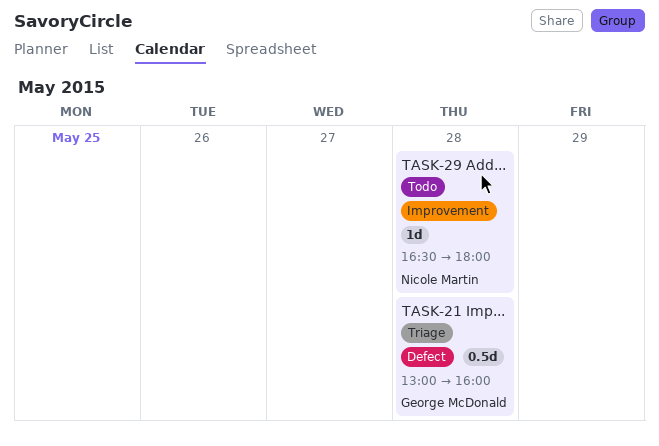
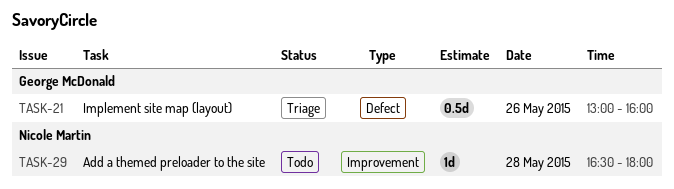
TASK-21, day: May 28 -> May 26

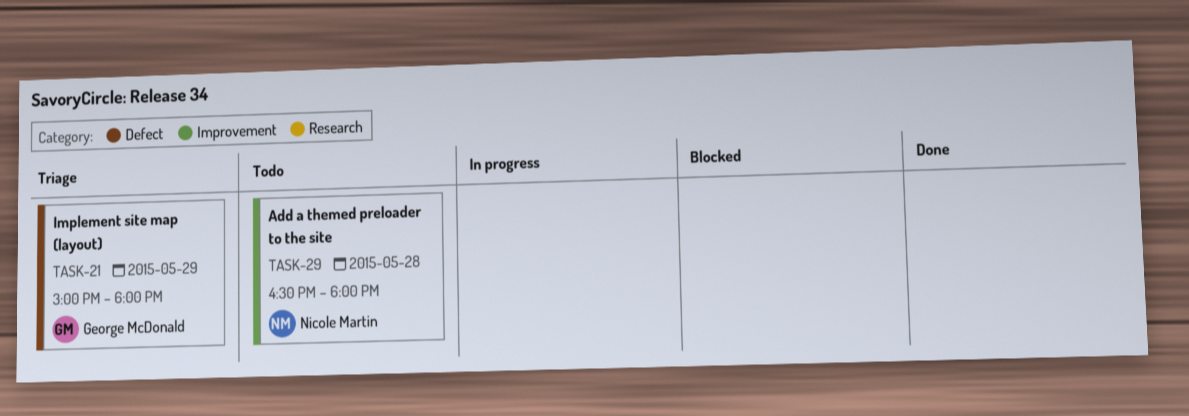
TASK-21, day: May 26 -> May 29
TASK-21, begins: 13:00 -> 15:00
TASK-21, ends: 16:00 -> 18:00

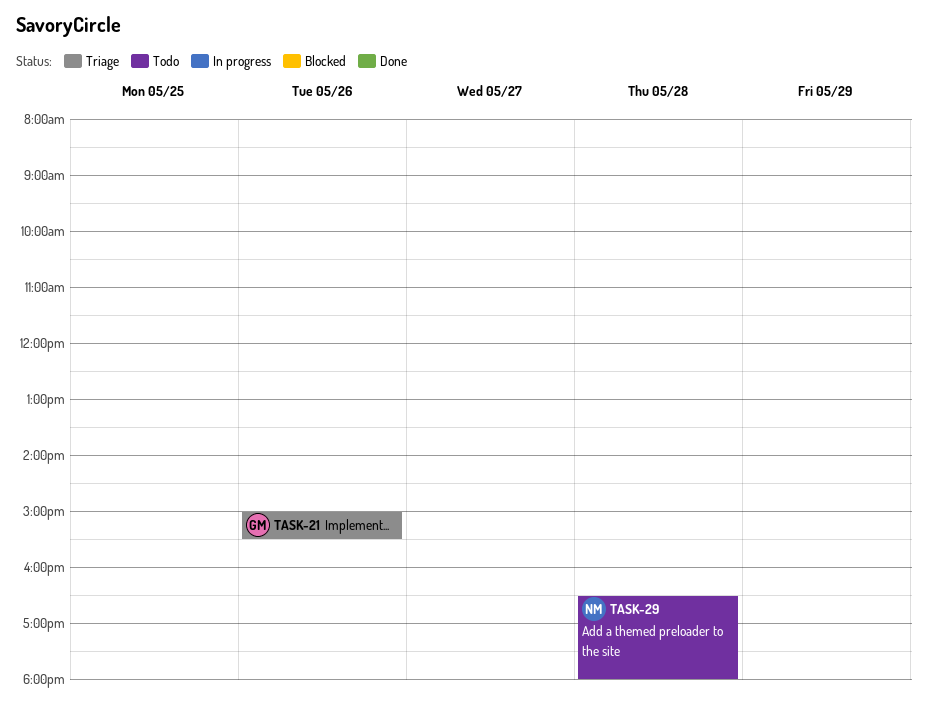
TASK-21, day: May 29 -> May 26
TASK-21, ends: 18:00 -> 15:30

